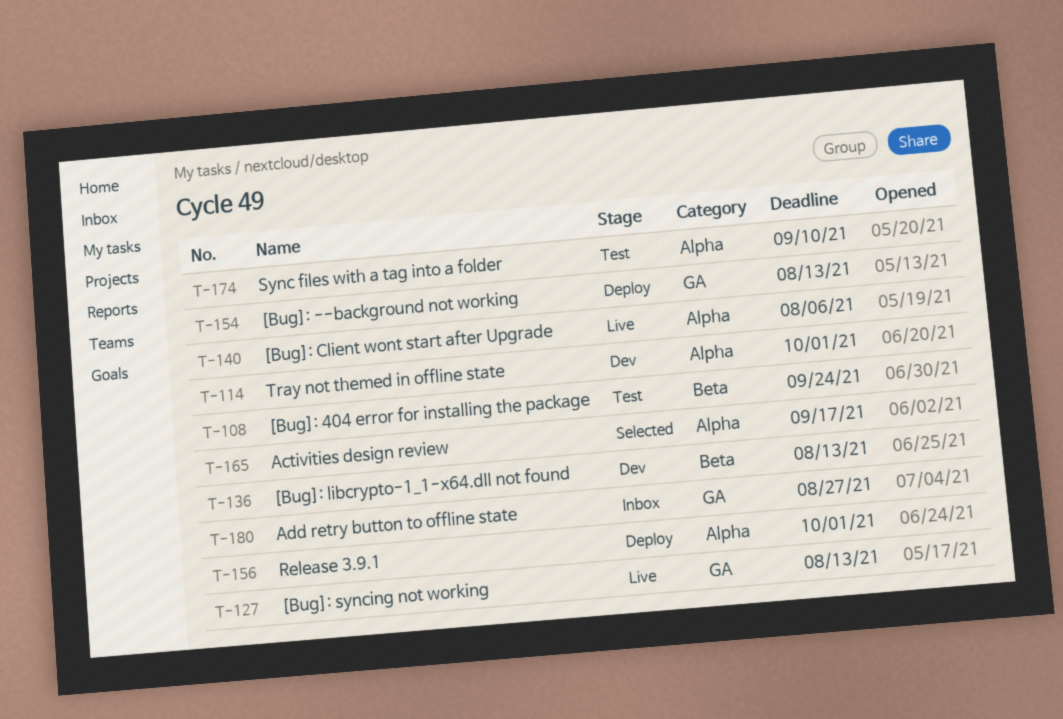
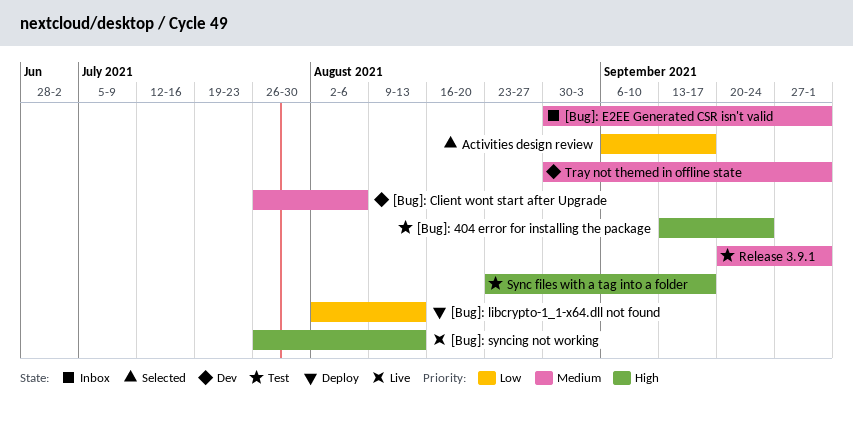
[Bug]: --background not working: present -> none
[Bug]: Client wont start after Upgrade, status: Live -> Dev
[Bug]: E2EE Generated CSR isn't valid: none -> present
[Bug]: libcrypto-1_1-x64.dll not found, status: Dev -> Deploy
Add retry button to offline state: present -> none
Release 3.9.1, status: Deploy -> Test
Sync files with a tag into a folder, due: Sep 10 -> Sep 17

